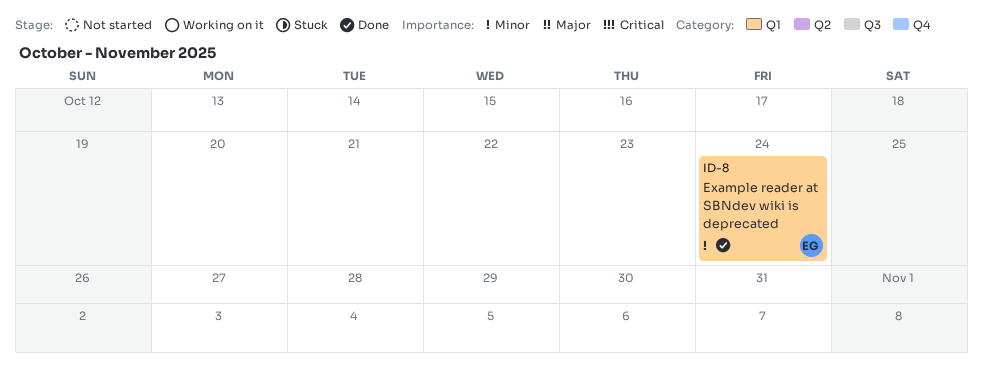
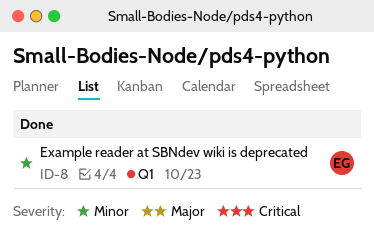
ID-8, due: Oct 24 -> Oct 23

